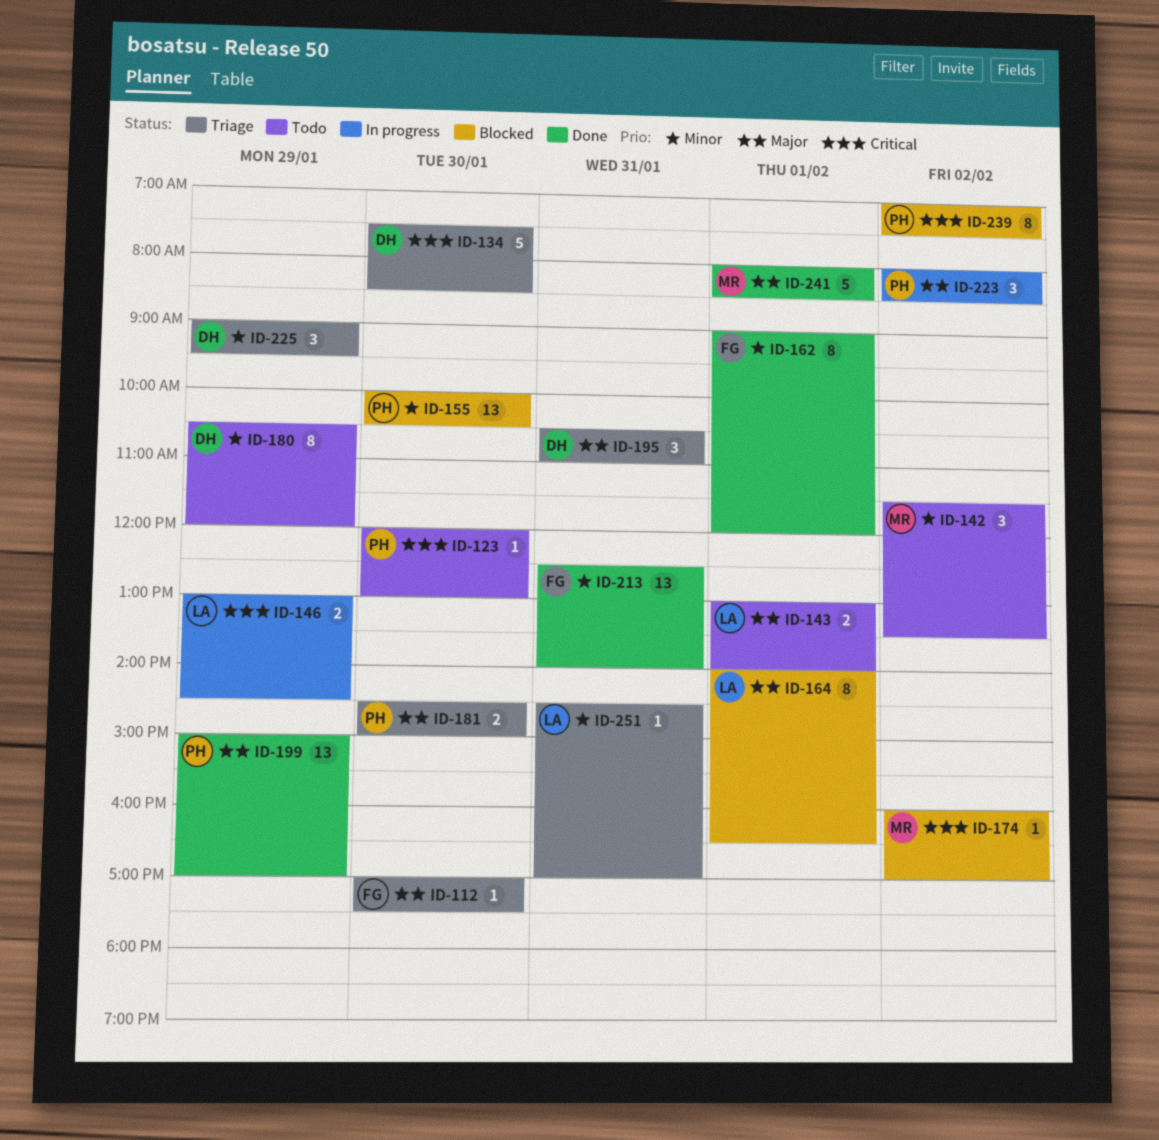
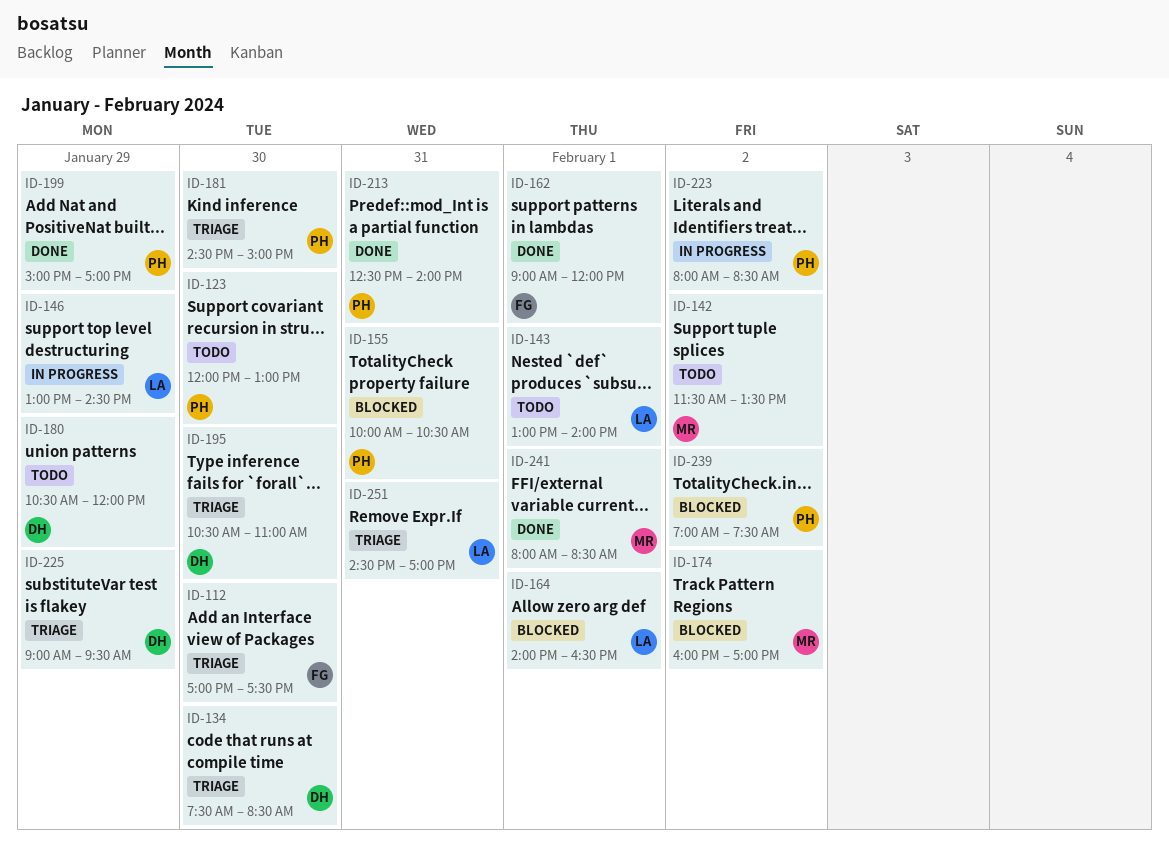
ID-155, day: Jan 30 -> Jan 31
ID-195, day: Jan 31 -> Jan 30
ID-213, owner: FG -> PH

